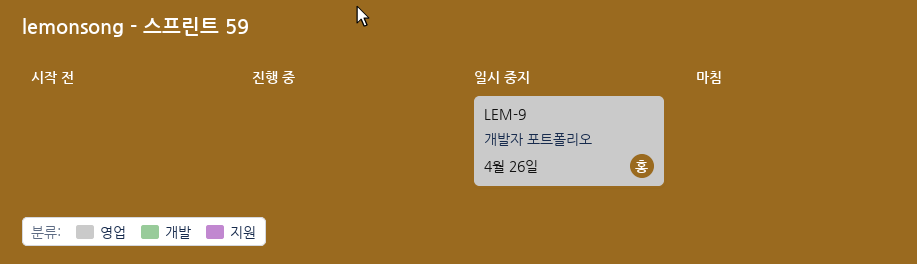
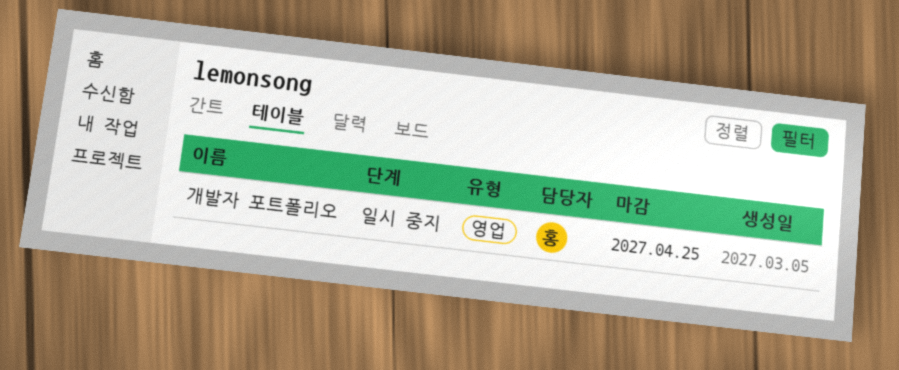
개발자 포트폴리오, due: Apr 26 -> Apr 25

